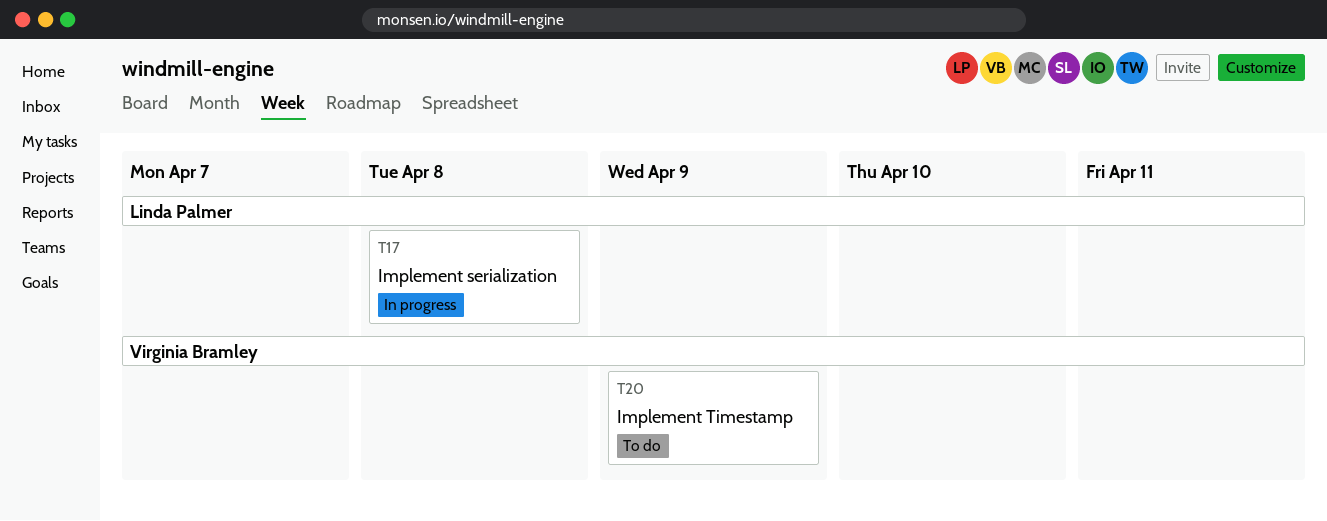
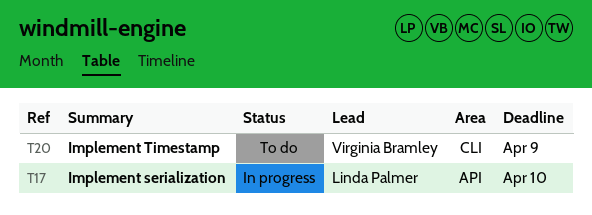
T17, due: Apr 8 -> Apr 10

